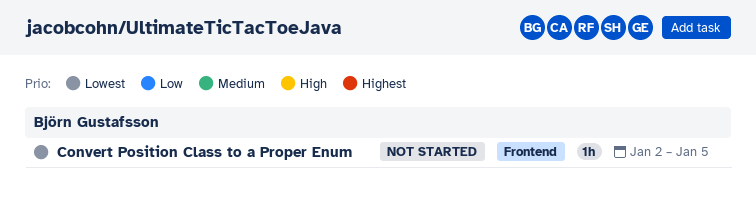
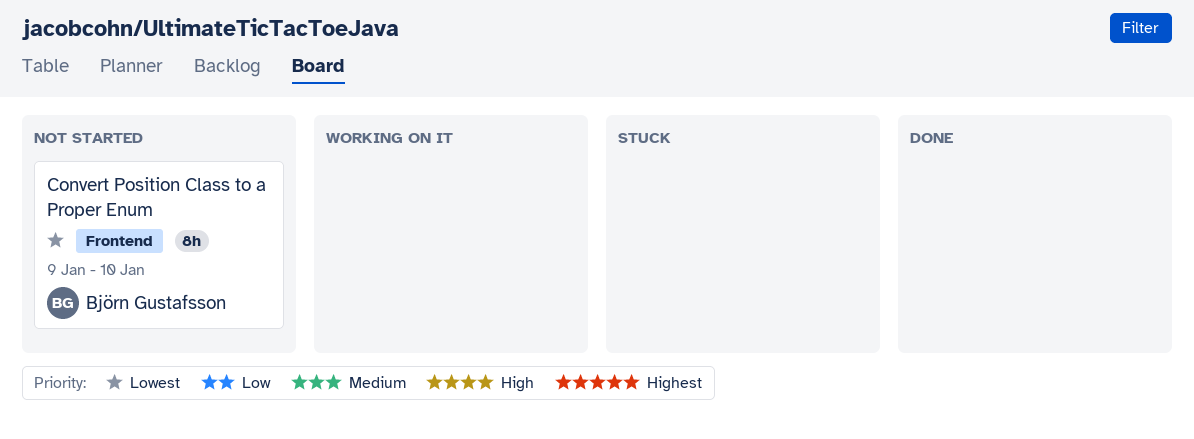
Convert Position Class to a Proper Enum, estimate: 1h -> 8h
Convert Position Class to a Proper Enum, start: Jan 2 -> Jan 9
Convert Position Class to a Proper Enum, due: Jan 5 -> Jan 10

